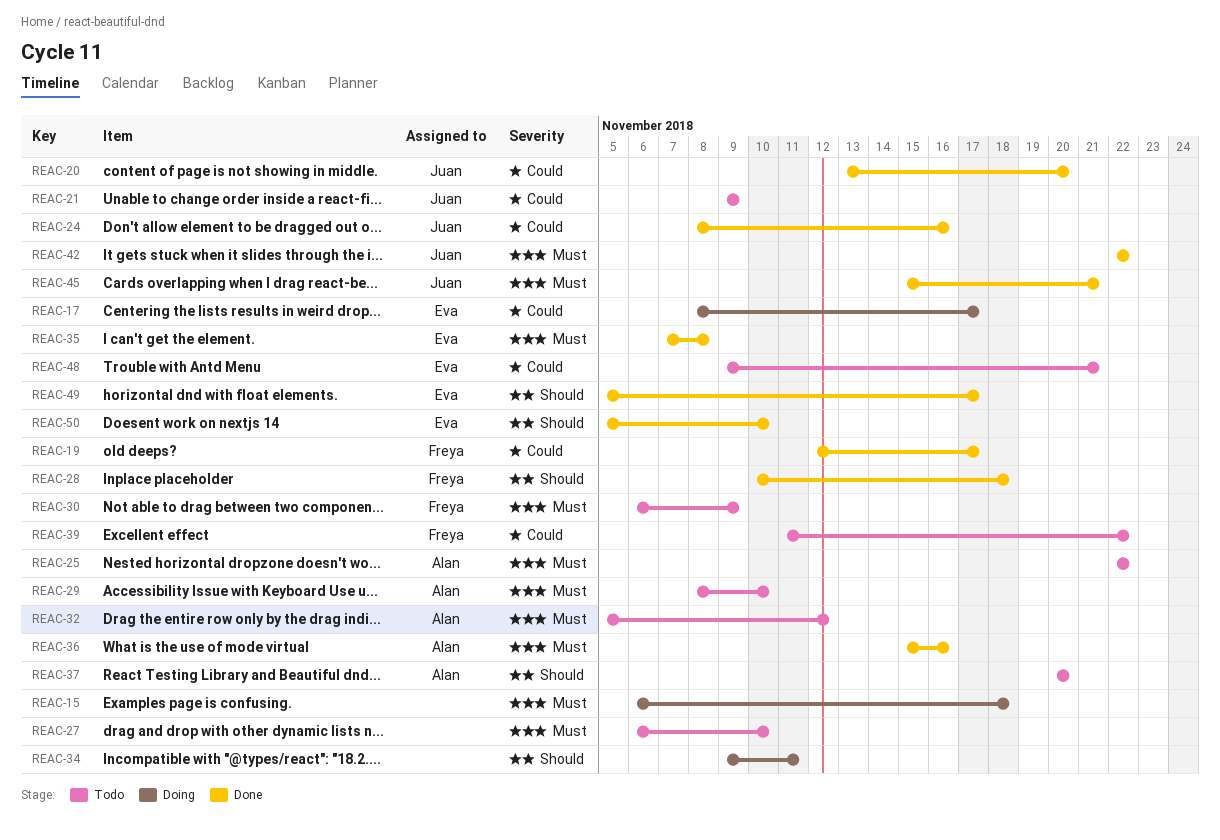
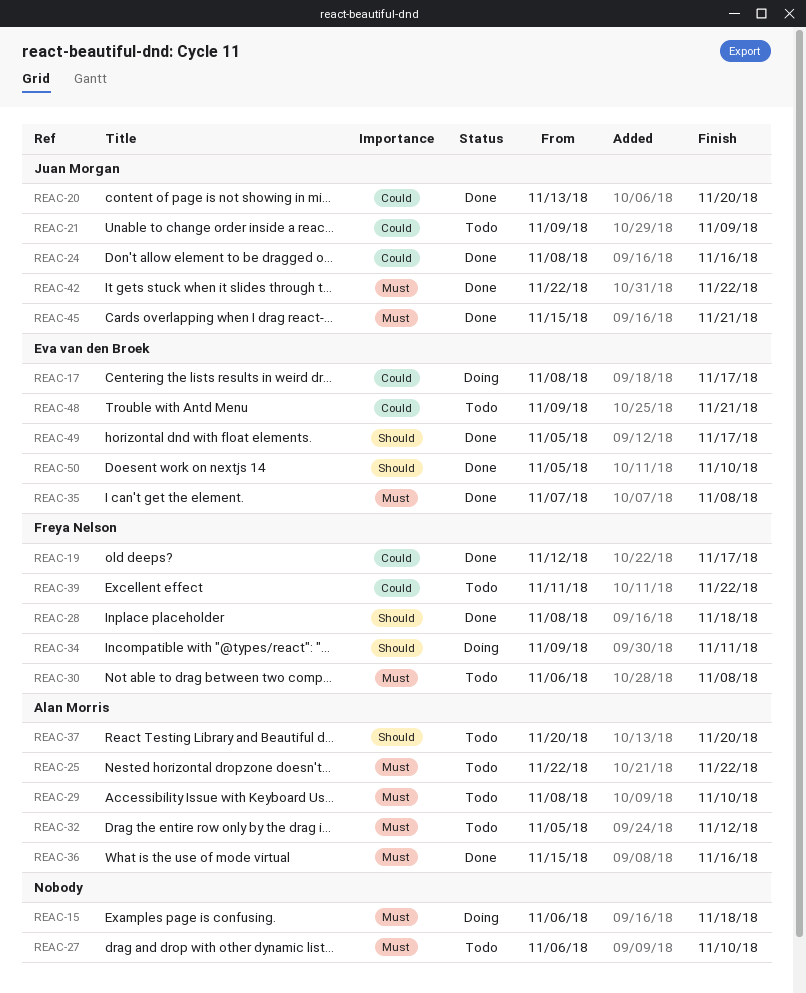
REAC-28, start: Nov 10 -> Nov 8
REAC-30, due: Nov 9 -> Nov 8
REAC-34, owner: none -> Freya Nelson

